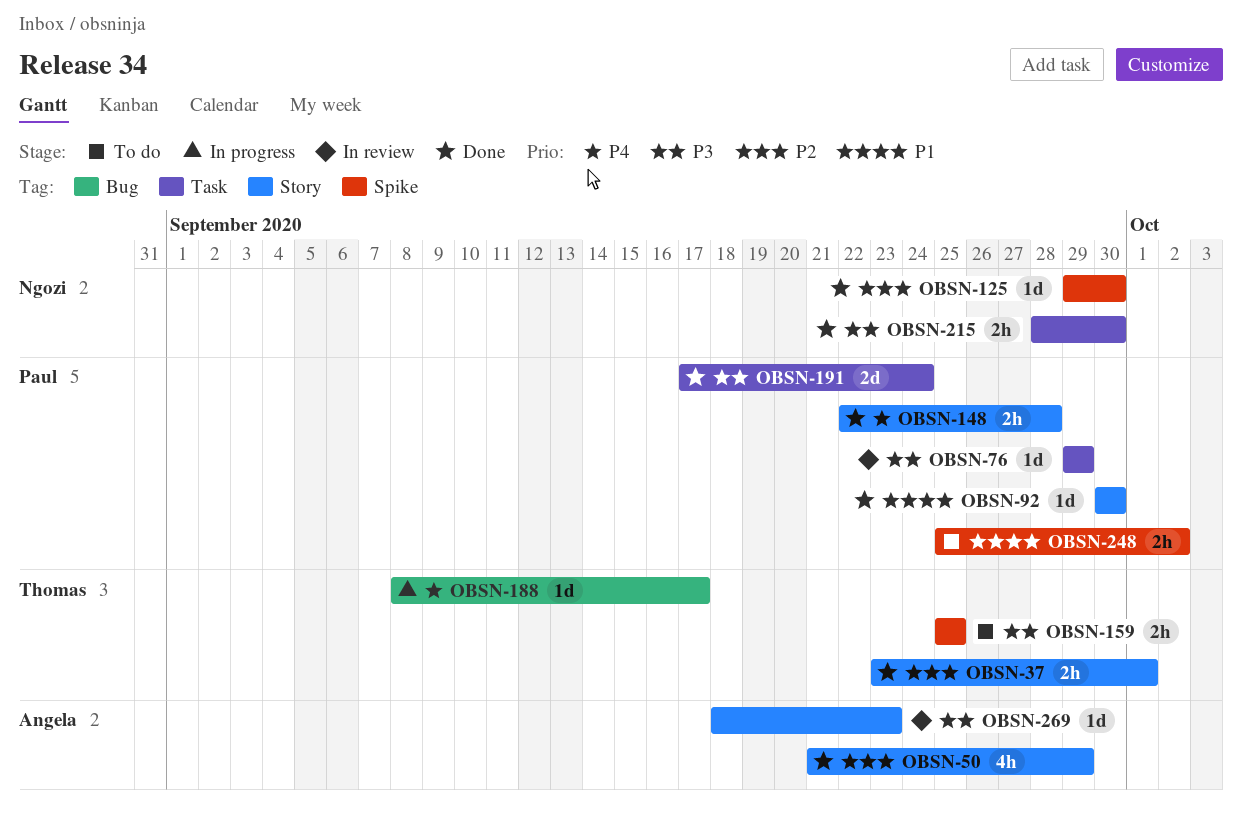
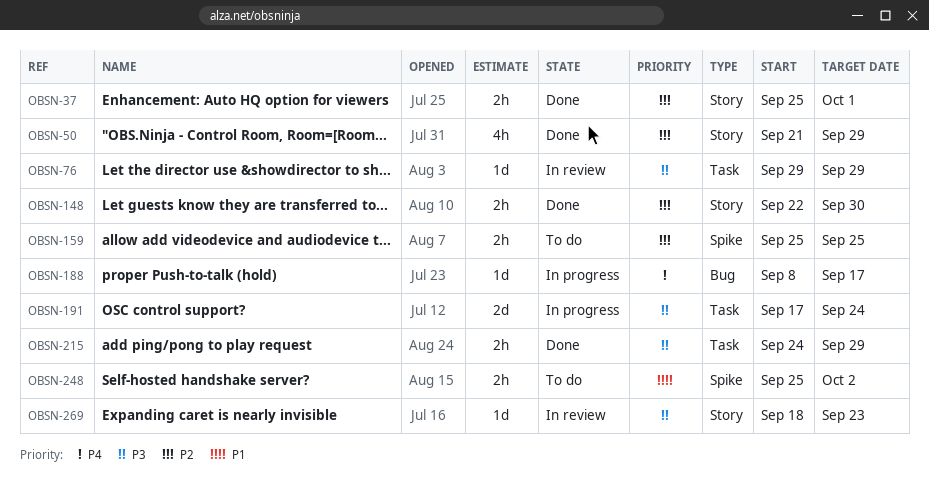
OBSN-37, start: Sep 23 -> Sep 25
OBSN-92: present -> none
OBSN-125: present -> none
OBSN-148, priority: P4 -> P2
OBSN-148, due: Sep 28 -> Sep 30
OBSN-159, priority: P3 -> P2
OBSN-191, status: Done -> In progress
OBSN-215, start: Sep 28 -> Sep 24
OBSN-215, due: Sep 30 -> Sep 29

